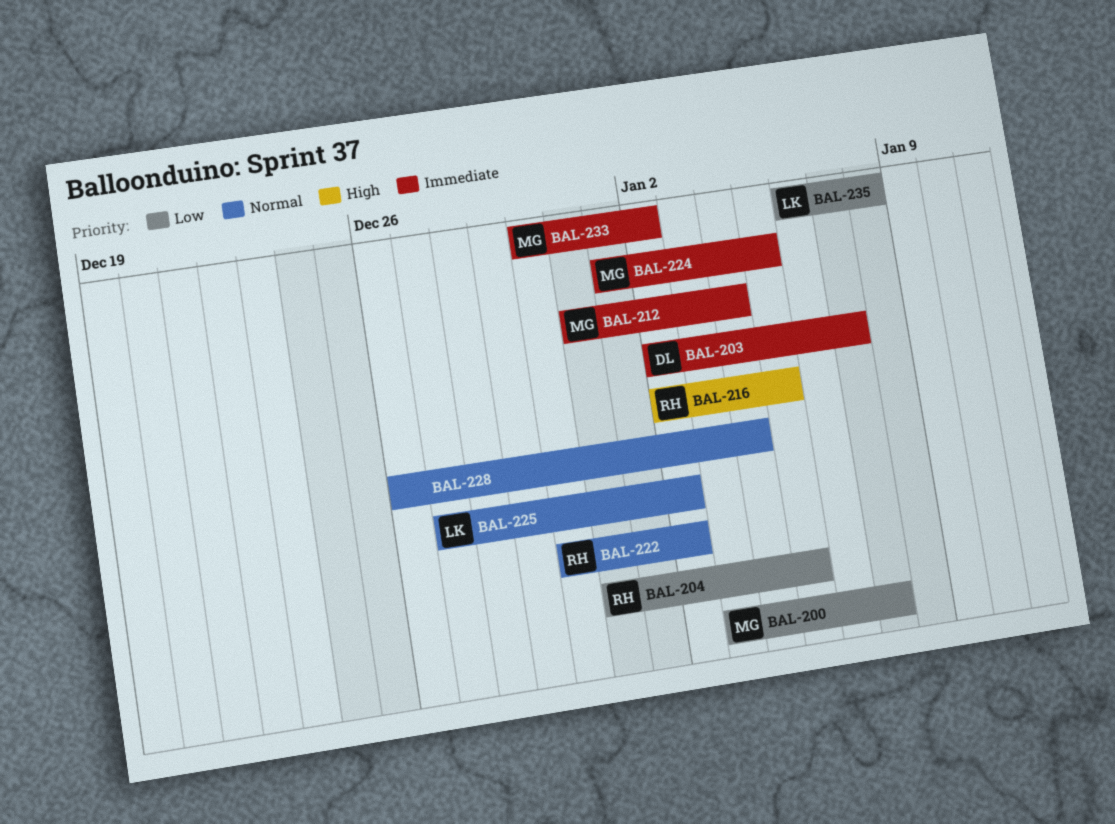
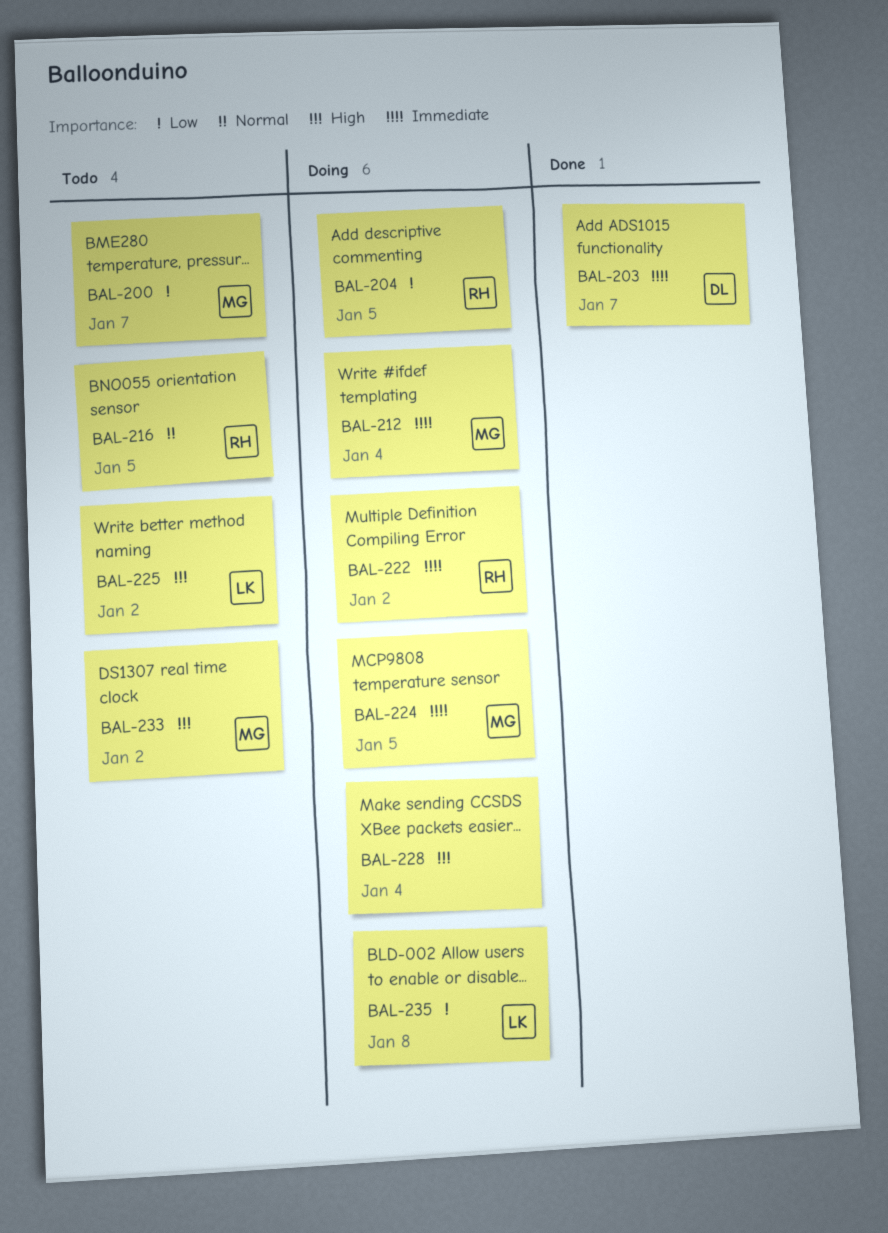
BAL-216, priority: High -> Normal
BAL-222, priority: Normal -> Immediate
BAL-225, priority: Normal -> High
BAL-228, priority: Normal -> High
BAL-233, priority: Immediate -> High

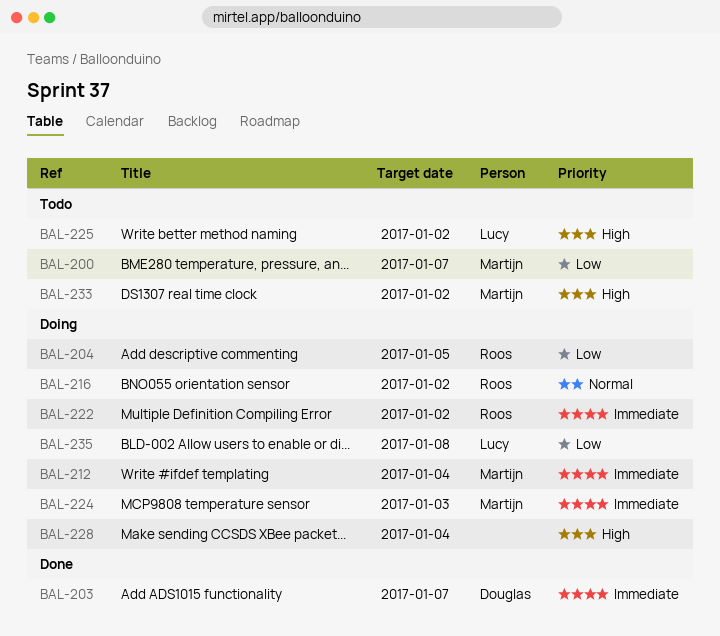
BAL-216, status: Todo -> Doing
BAL-216, due: Jan 5 -> Jan 2
BAL-224, due: Jan 5 -> Jan 3

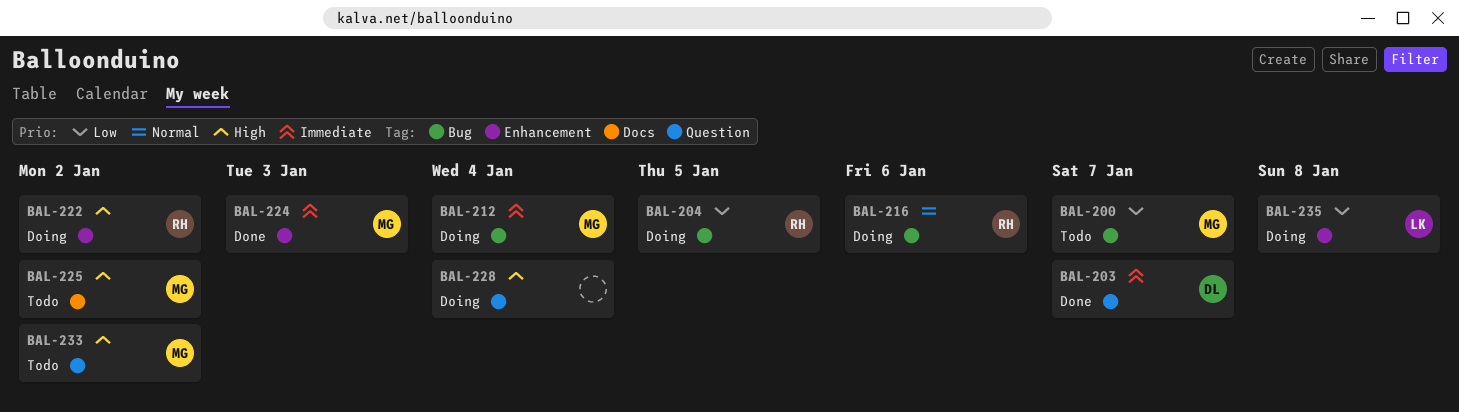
BAL-216, due: Jan 2 -> Jan 6
BAL-222, priority: Immediate -> High
BAL-224, status: Doing -> Done
BAL-225, owner: Lucy -> Martijn

